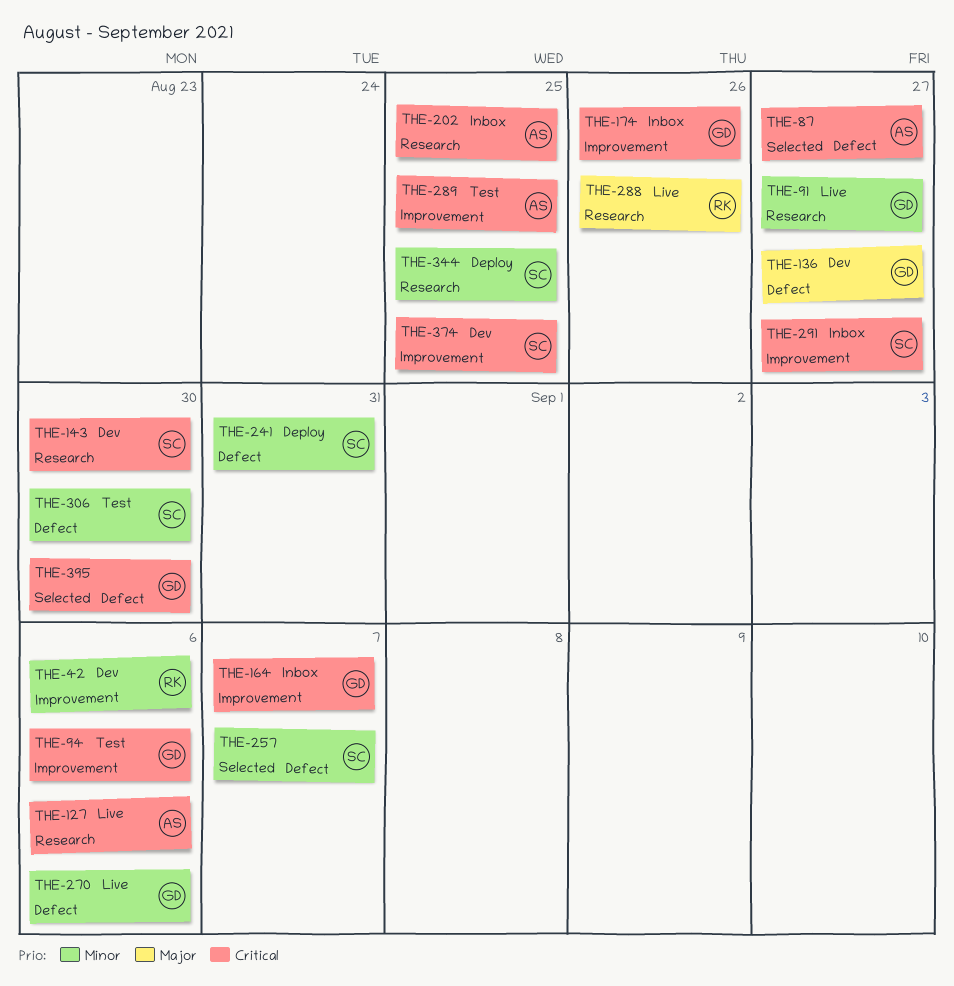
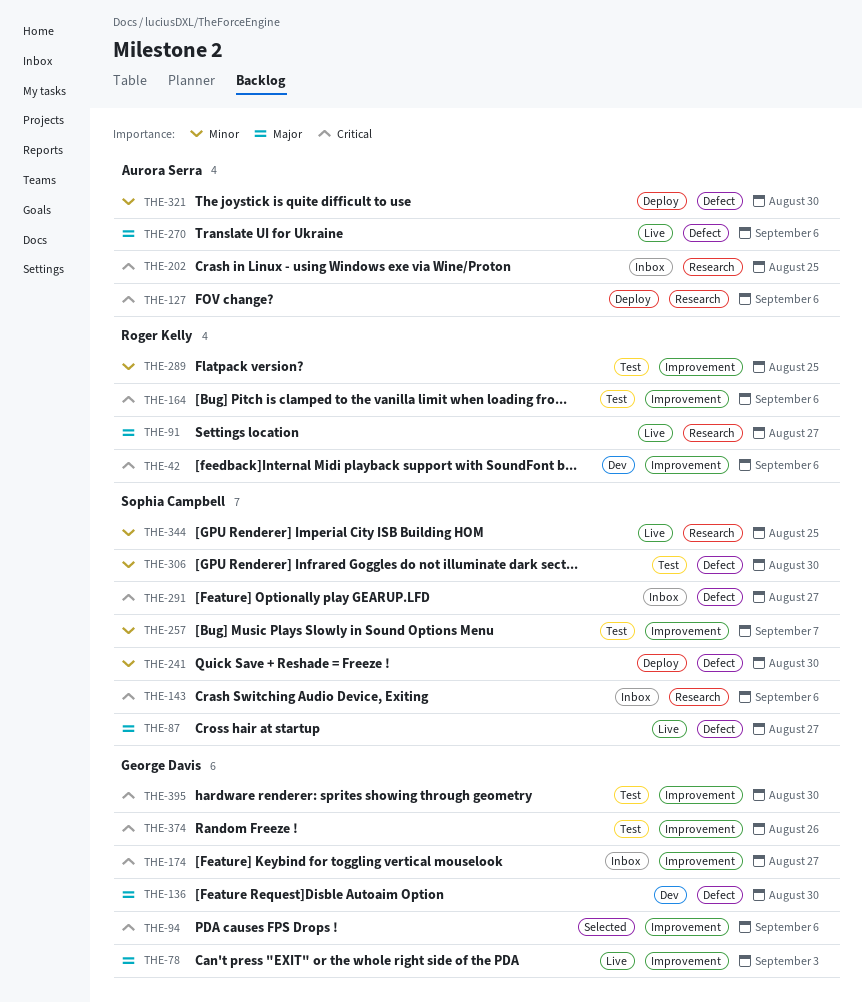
THE-42, priority: Minor -> Critical
THE-78: none -> present
THE-87, status: Selected -> Live
THE-87, owner: Aurora Serra -> Sophia Campbell
THE-87, priority: Critical -> Major
THE-91, owner: George Davis -> Roger Kelly
THE-91, priority: Minor -> Major
THE-94, status: Test -> Selected
THE-127, status: Live -> Deploy
THE-136, due: Aug 27 -> Aug 30
THE-143, status: Dev -> Inbox
THE-143, due: Aug 30 -> Sep 6
THE-164, status: Inbox -> Test
THE-164, owner: George Davis -> Roger Kelly
THE-164, due: Sep 7 -> Sep 6
THE-174, due: Aug 26 -> Aug 27
THE-241, due: Aug 31 -> Aug 30
THE-257, status: Selected -> Test
THE-257, label: Defect -> Improvement
THE-270, owner: George Davis -> Aurora Serra
THE-270, priority: Minor -> Major
THE-288: present -> none
THE-289, owner: Aurora Serra -> Roger Kelly
THE-289, priority: Critical -> Minor
THE-291, label: Improvement -> Defect
THE-321: none -> present
THE-344, status: Deploy -> Live
THE-374, status: Dev -> Test
THE-374, owner: Sophia Campbell -> George Davis
THE-374, due: Aug 25 -> Aug 26
THE-395, status: Selected -> Test
THE-395, label: Defect -> Improvement

